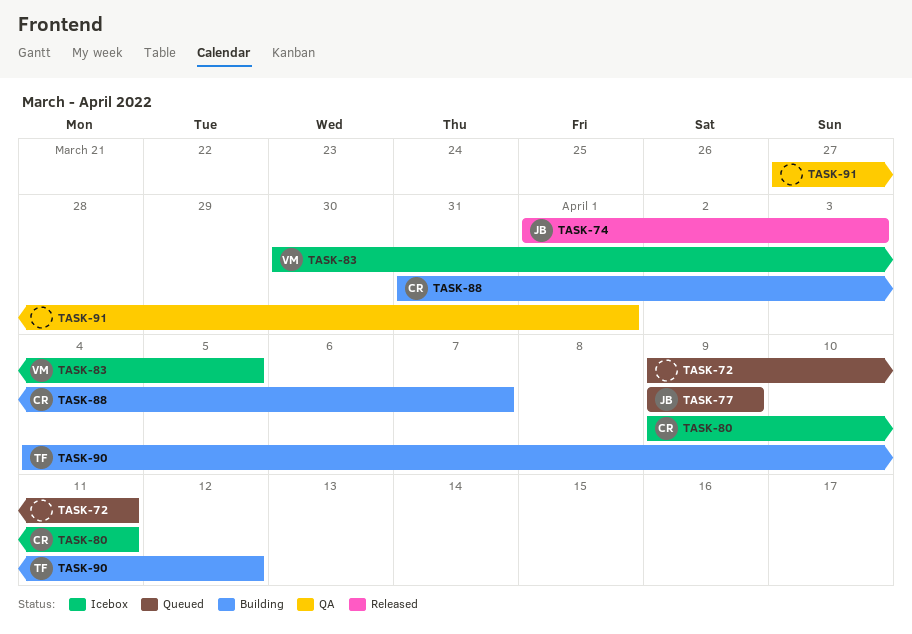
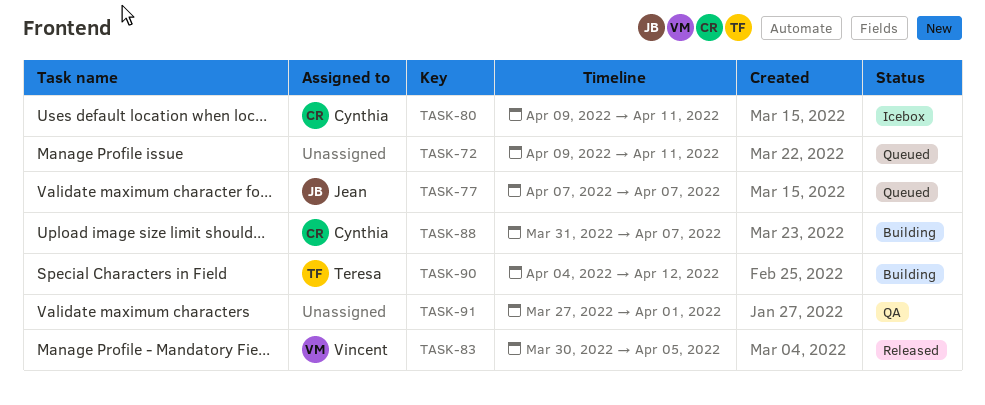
TASK-74: present -> none
TASK-77, start: Apr 9 -> Apr 7
TASK-77, due: Apr 9 -> Apr 7
TASK-83, status: Icebox -> Released

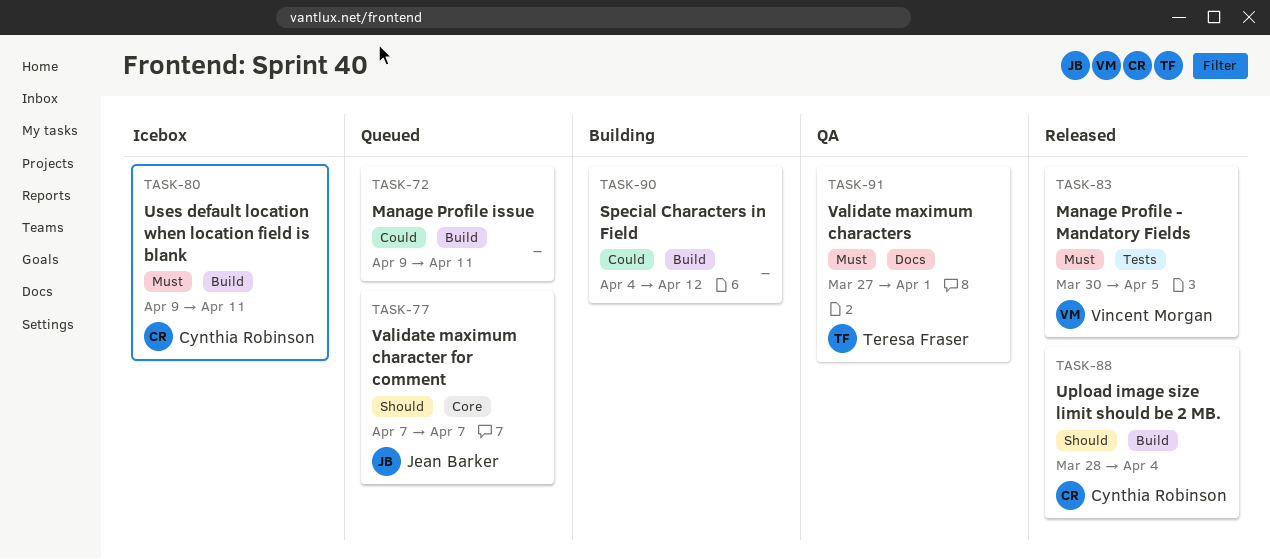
TASK-88, status: Building -> Released
TASK-88, start: Mar 31 -> Mar 28
TASK-88, due: Apr 7 -> Apr 4
TASK-90, owner: Teresa Fraser -> none
TASK-91, owner: none -> Teresa Fraser

